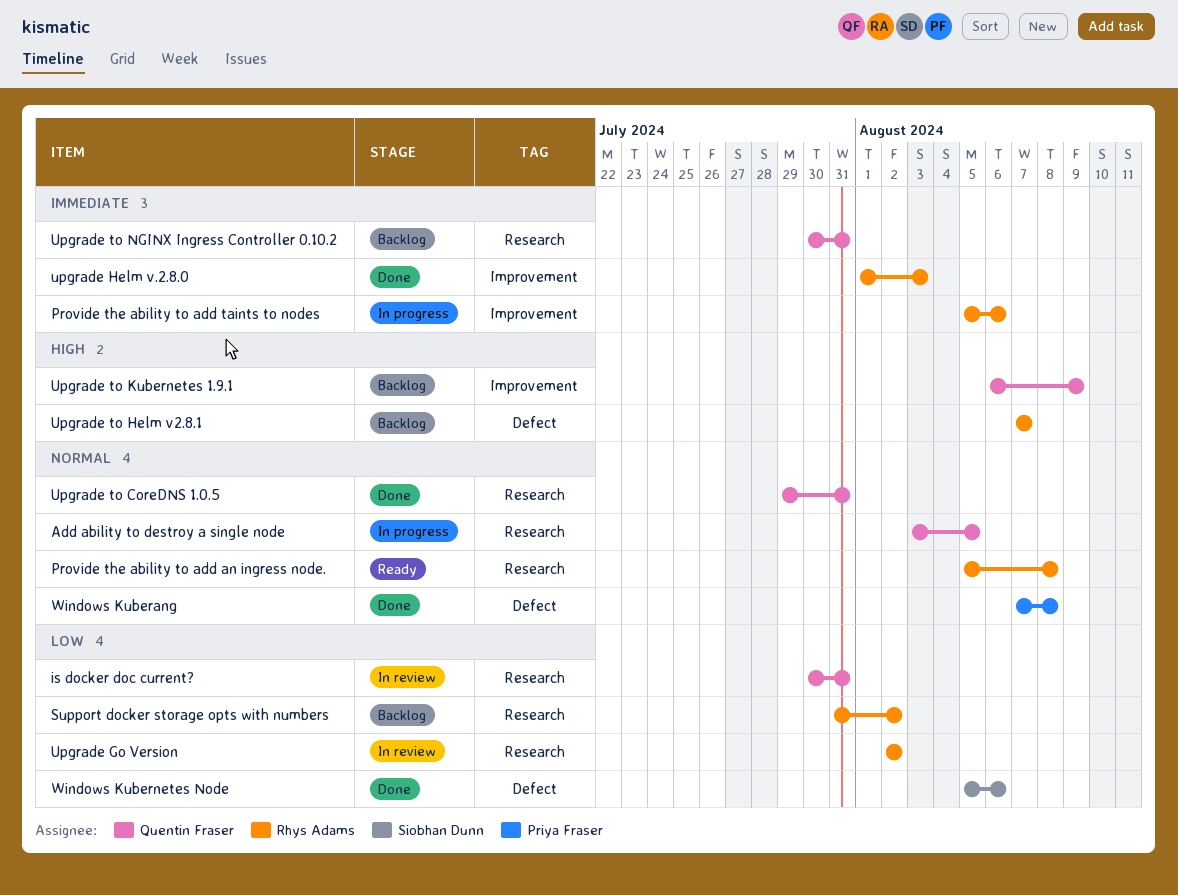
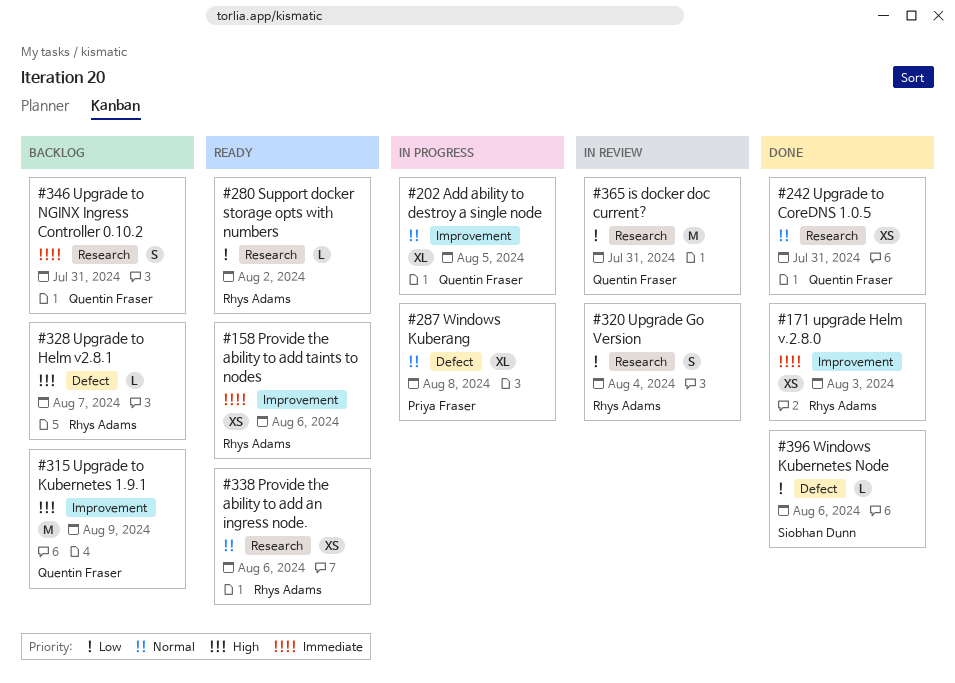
Add ability to destroy a single node, label: Research -> Improvement
Provide the ability to add an ingress node., due: Aug 8 -> Aug 6
Provide the ability to add taints to nodes, status: In progress -> Ready
Support docker storage opts with numbers, status: Backlog -> Ready
Upgrade Go Version, due: Aug 2 -> Aug 4
Windows Kuberang, status: Done -> In progress

